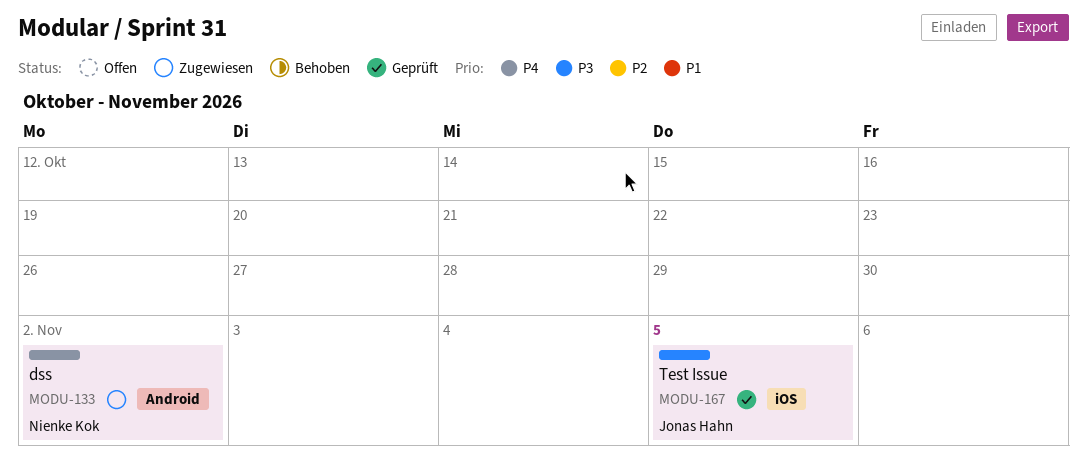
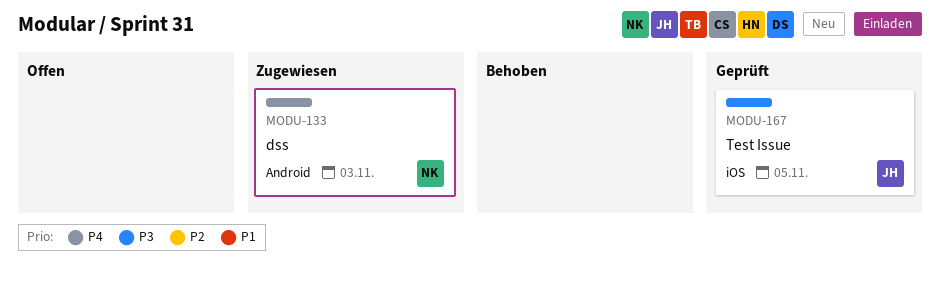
MODU-133, due: Nov 2 -> Nov 3

